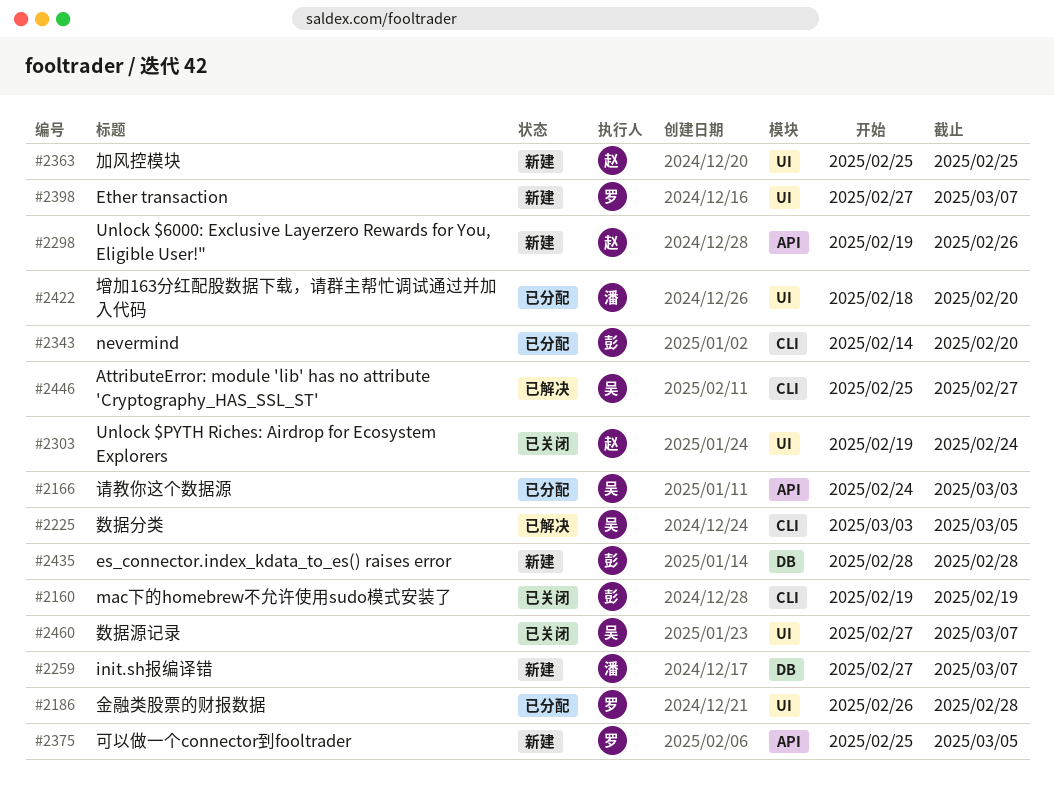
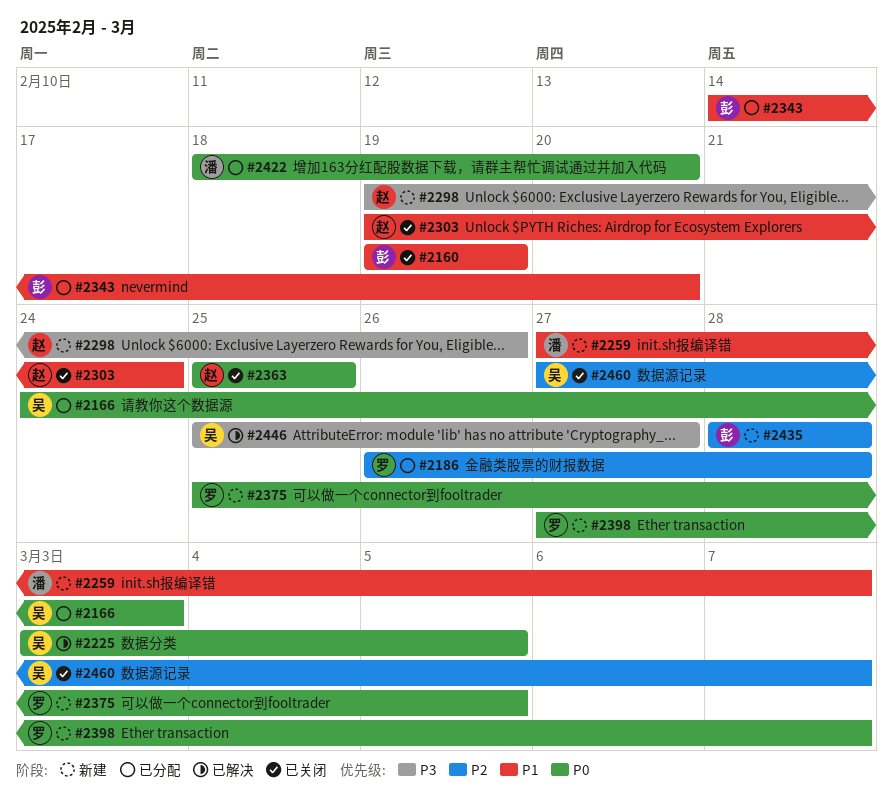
#2363, status: 新建 -> 已关闭

